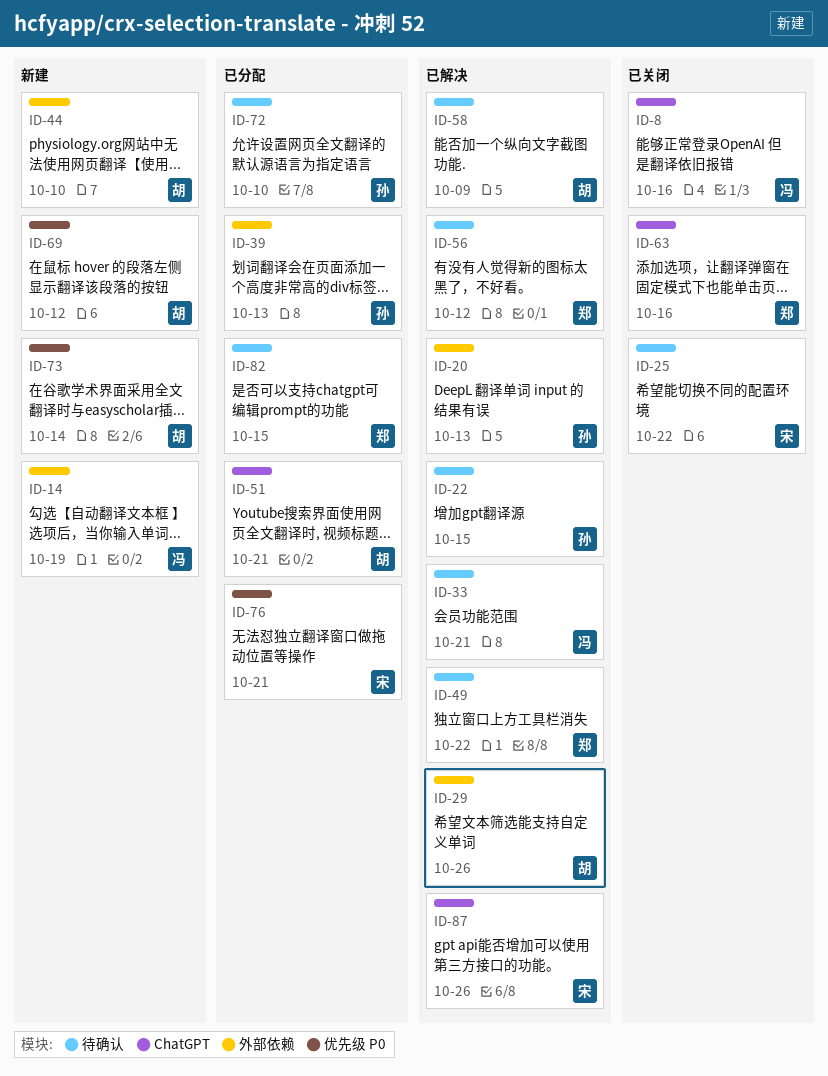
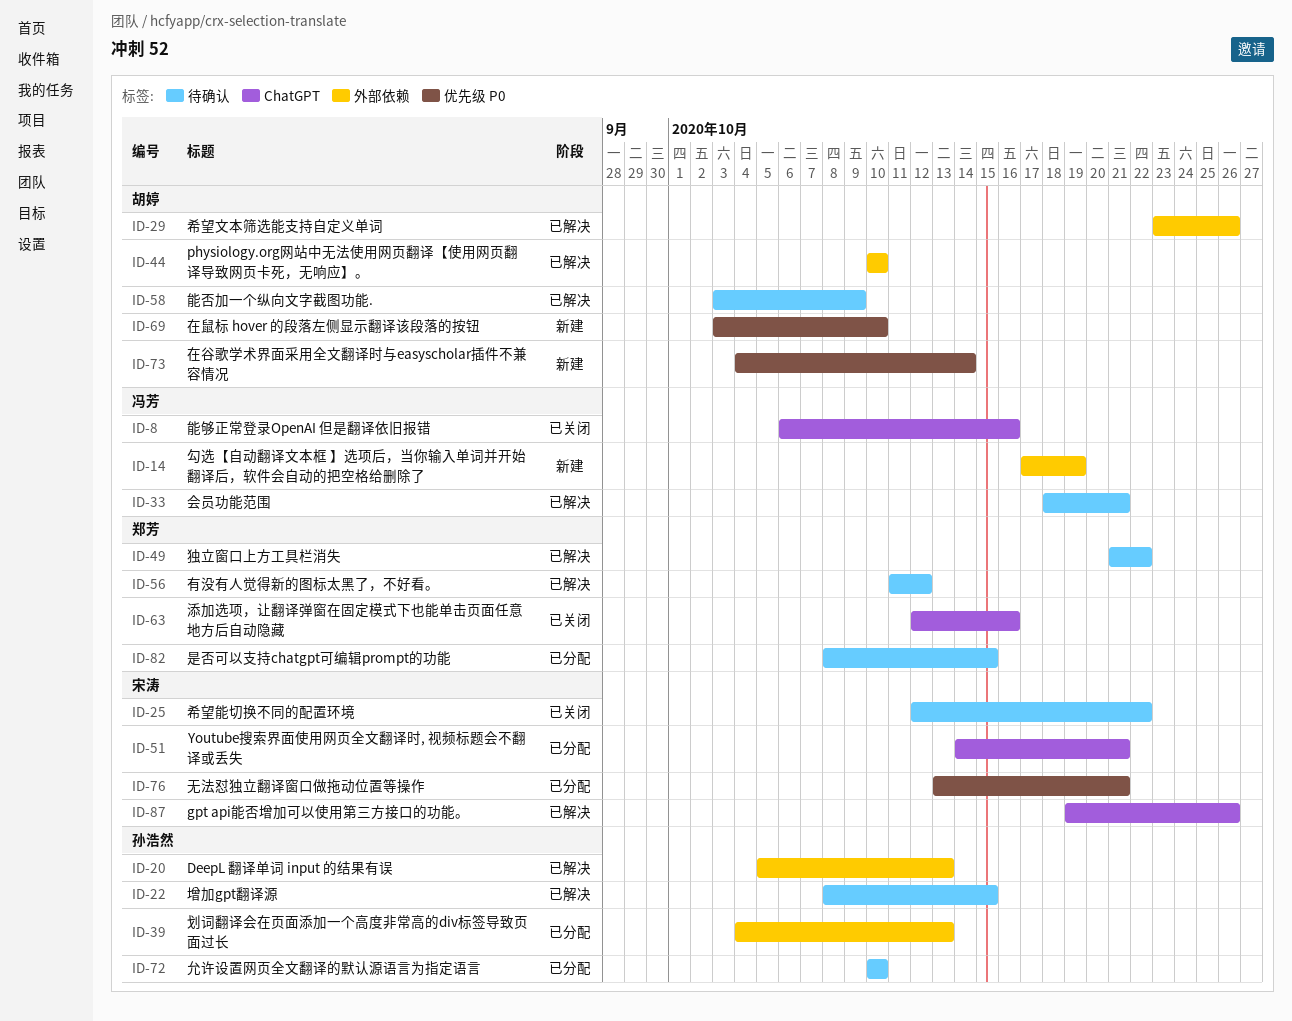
ID-44, status: 新建 -> 已解决
ID-51, owner: 胡婷 -> 宋涛
ID-69, due: Oct 12 -> Oct 10

